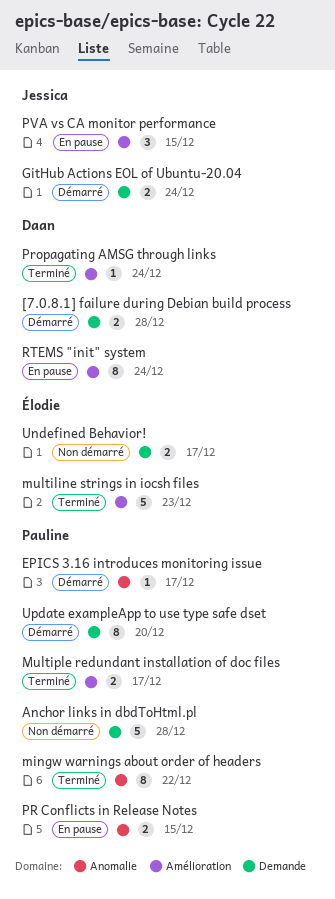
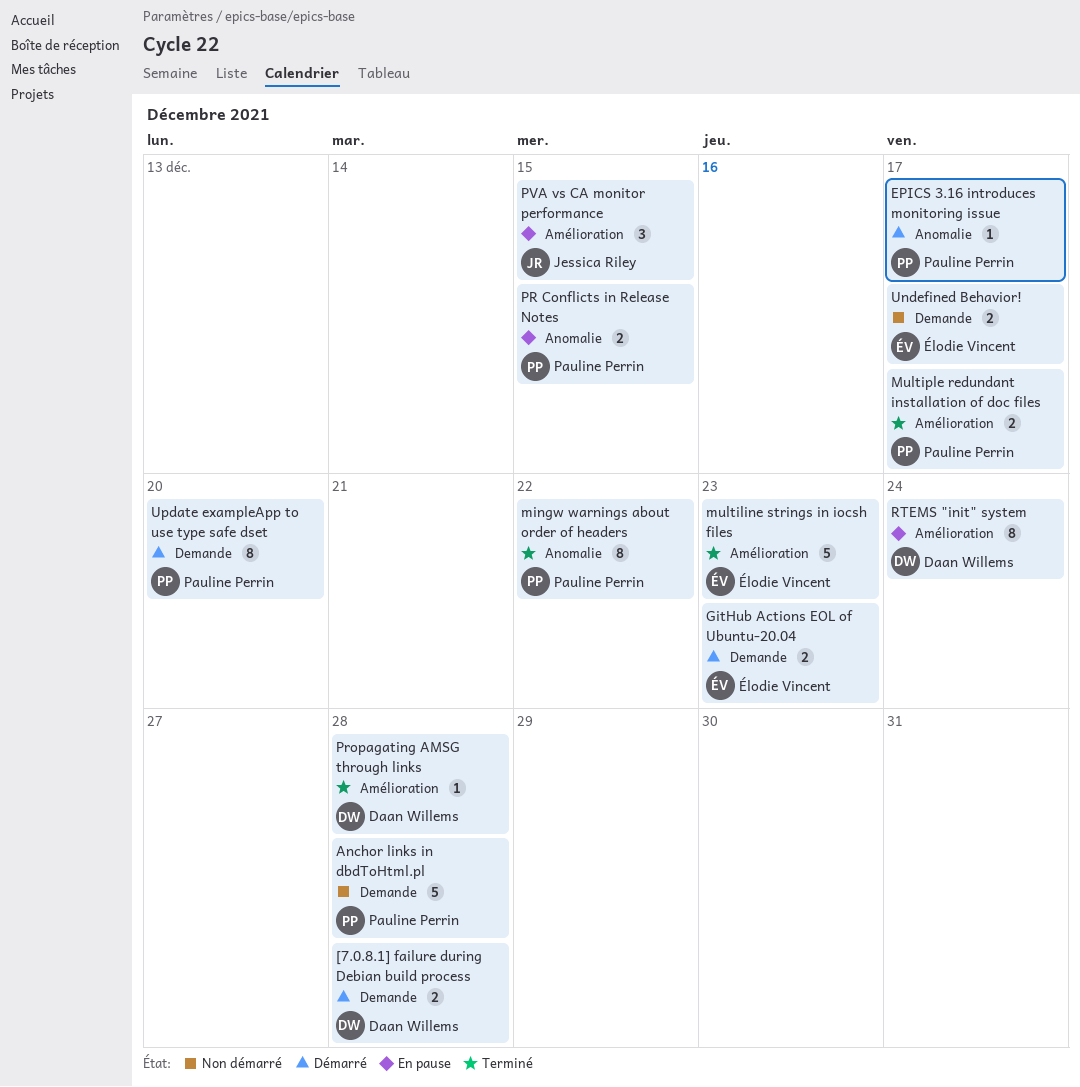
GitHub Actions EOL of Ubuntu-20.04, owner: Jessica Riley -> Élodie Vincent
GitHub Actions EOL of Ubuntu-20.04, due: Dec 24 -> Dec 23
Propagating AMSG through links, due: Dec 24 -> Dec 28

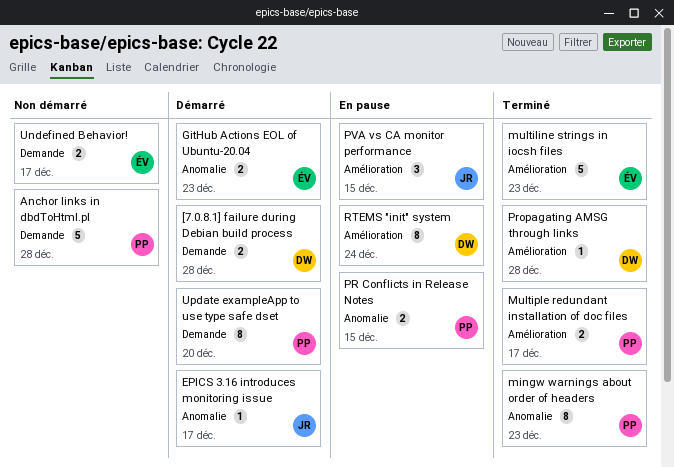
EPICS 3.16 introduces monitoring issue, owner: Pauline Perrin -> Jessica Riley
GitHub Actions EOL of Ubuntu-20.04, label: Demande -> Anomalie
mingw warnings about order of headers, due: Dec 22 -> Dec 23

